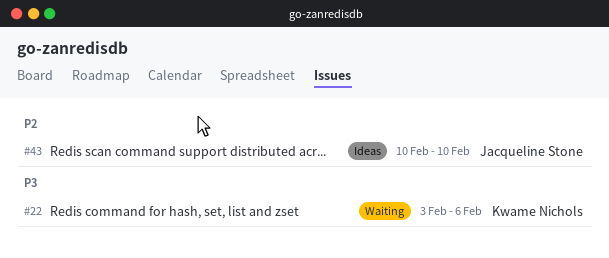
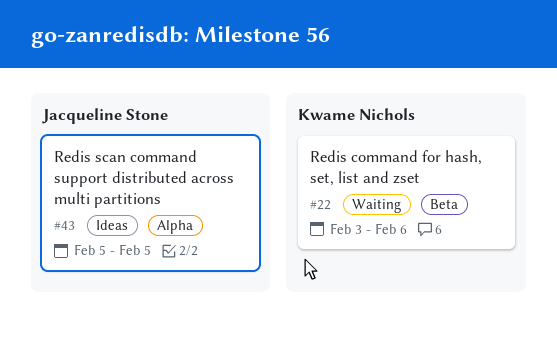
#43, start: Feb 10 -> Feb 5
#43, due: Feb 10 -> Feb 5

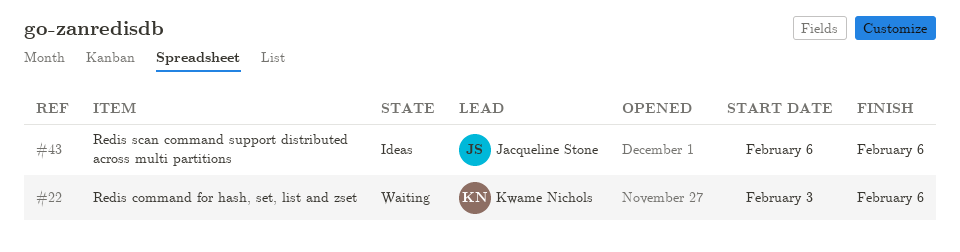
#43, start: Feb 5 -> Feb 6
#43, due: Feb 5 -> Feb 6

